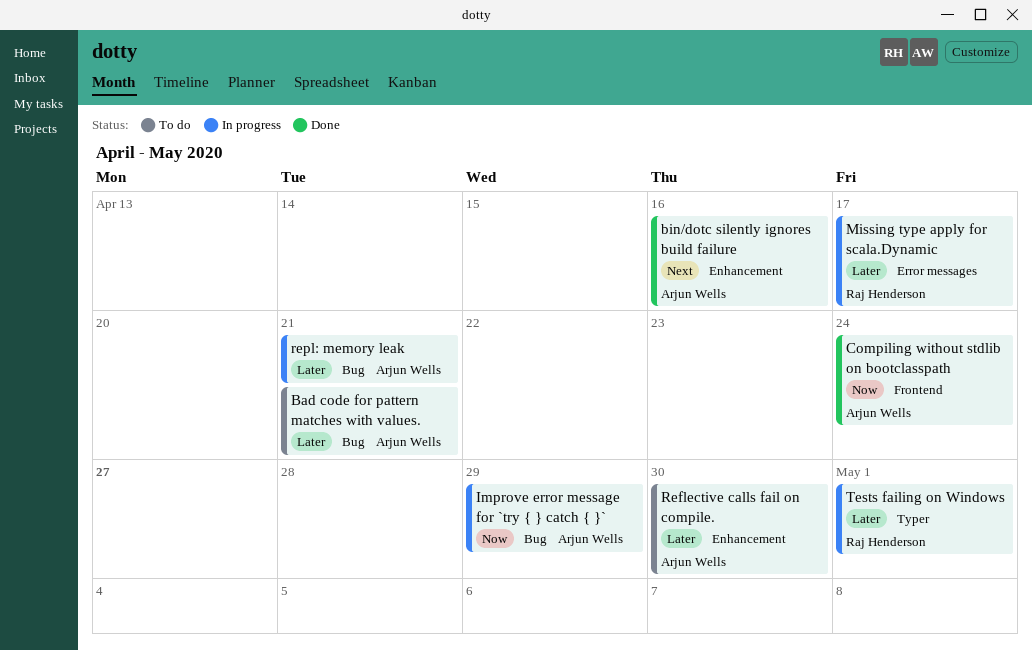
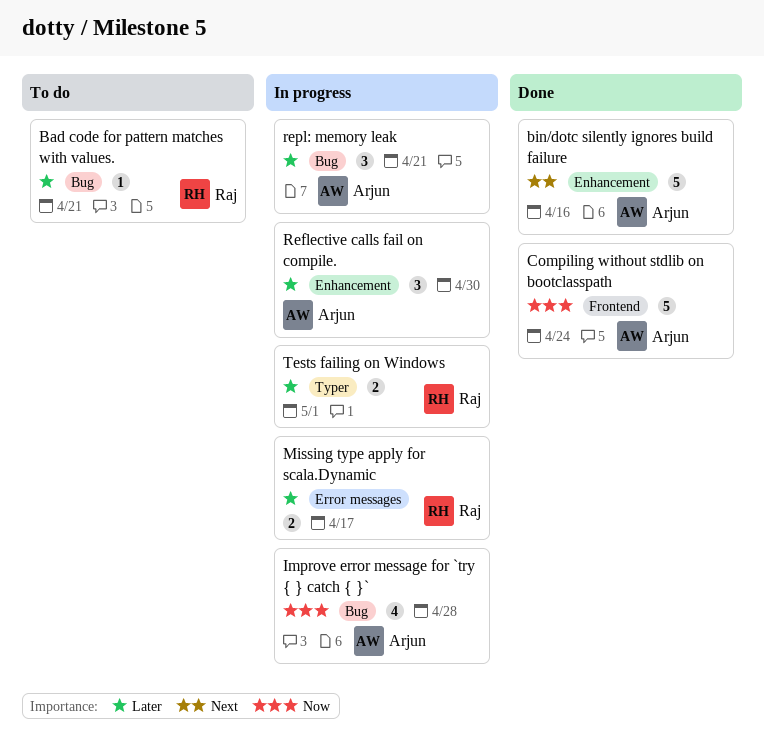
Bad code for pattern matches with values., owner: Arjun Wells -> Raj Henderson
Improve error message for `try { } catch { }`, due: Apr 29 -> Apr 28
Reflective calls fail on compile., status: To do -> In progress

